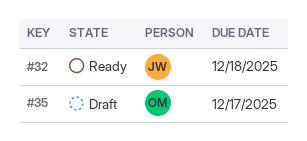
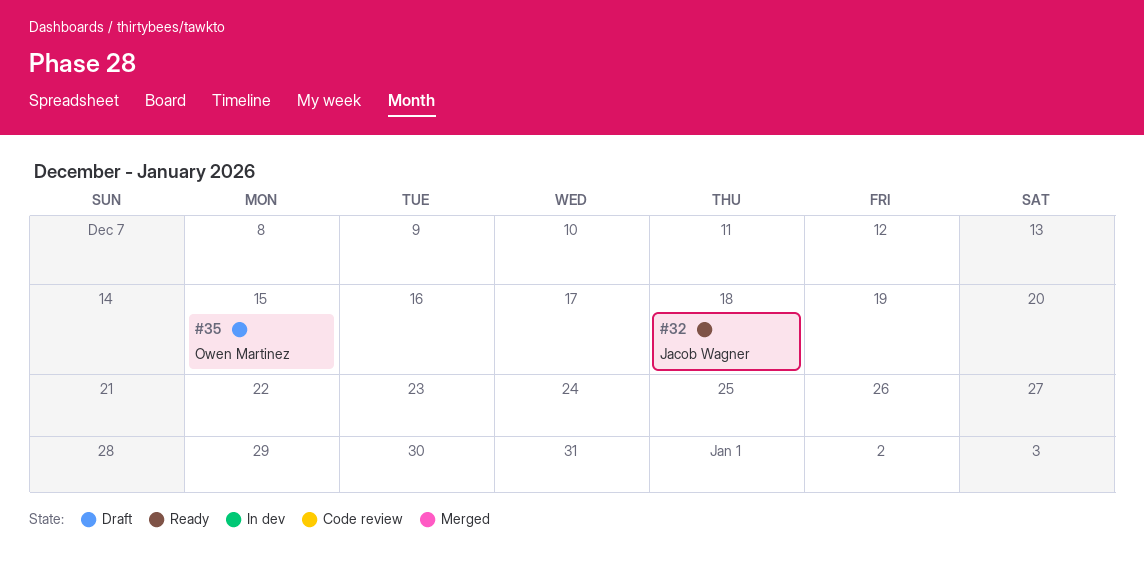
#35, due: Dec 17 -> Dec 15

